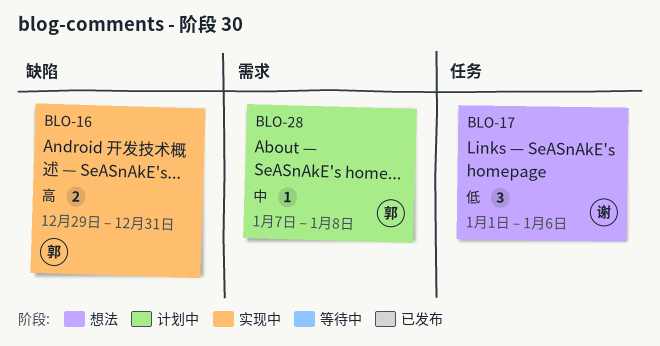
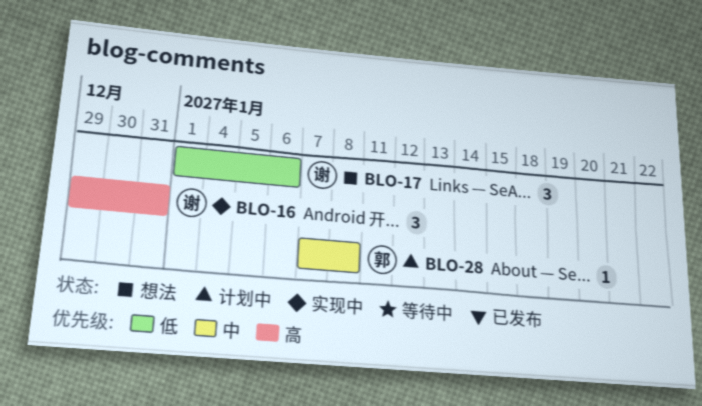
BLO-16, owner: 郭 -> 谢
BLO-16, estimate: 2 -> 3

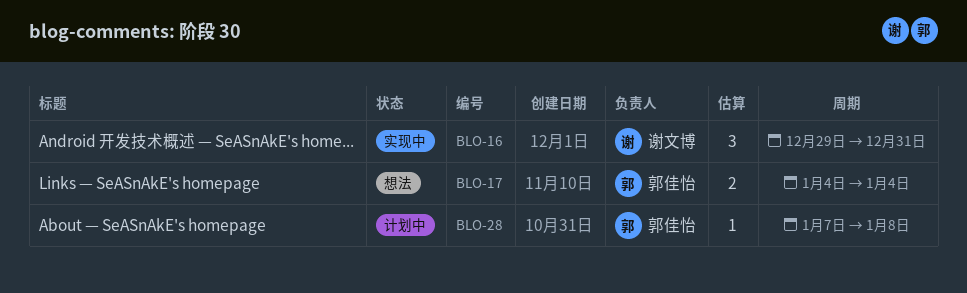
BLO-17, owner: 谢文博 -> 郭佳怡
BLO-17, estimate: 3 -> 2
BLO-17, start: Jan 1 -> Jan 4
BLO-17, due: Jan 6 -> Jan 4

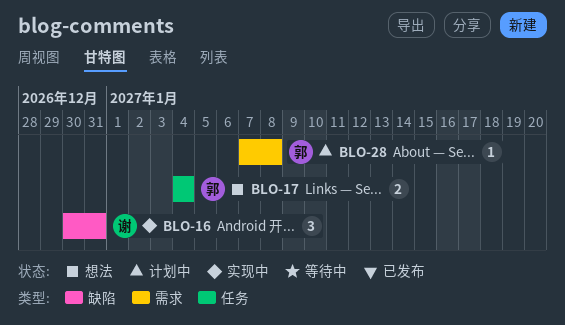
BLO-16, start: Dec 29 -> Dec 30

